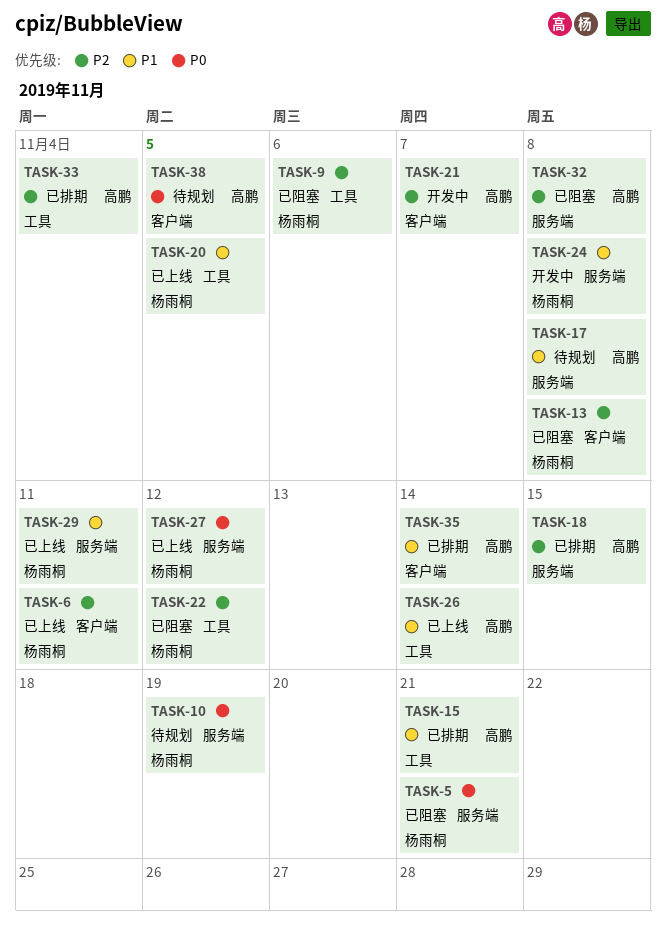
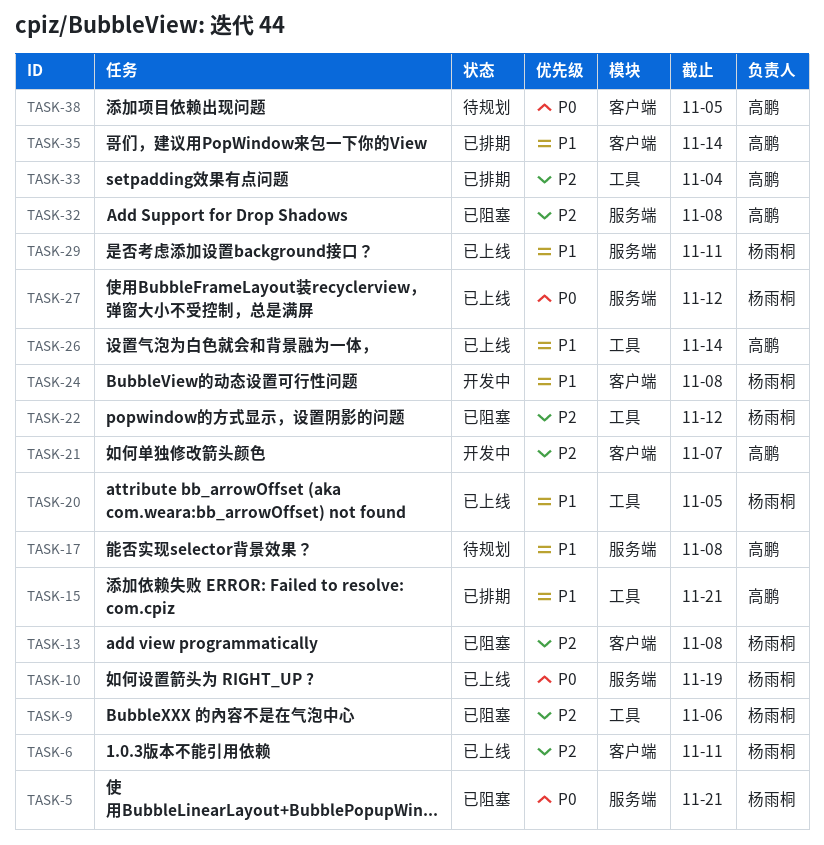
TASK-10, status: 待规划 -> 已上线
TASK-18: present -> none
TASK-24, label: 服务端 -> 客户端

